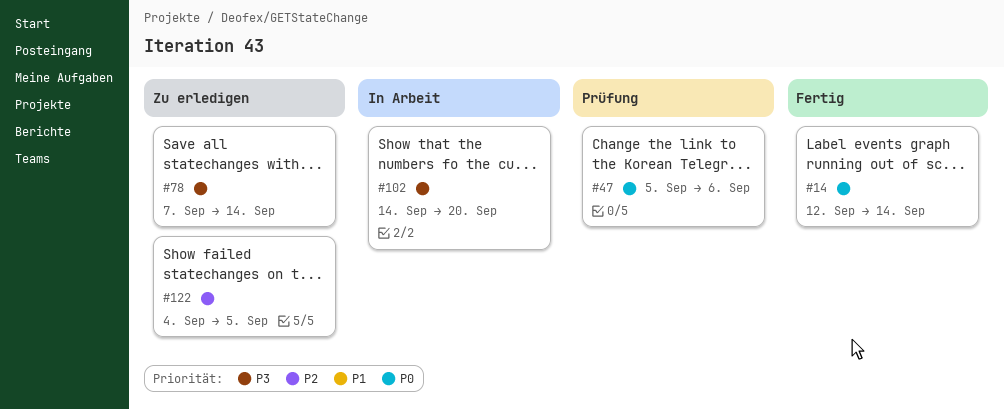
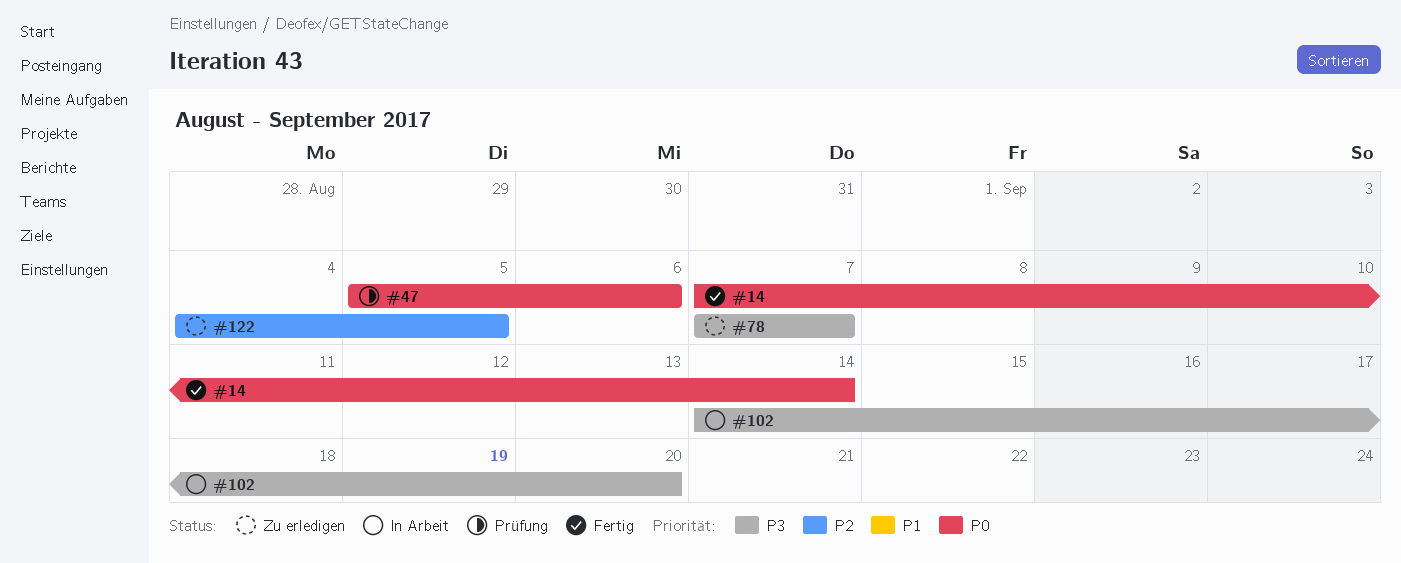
#14, start: Sep 12 -> Sep 7
#78, due: Sep 14 -> Sep 7

